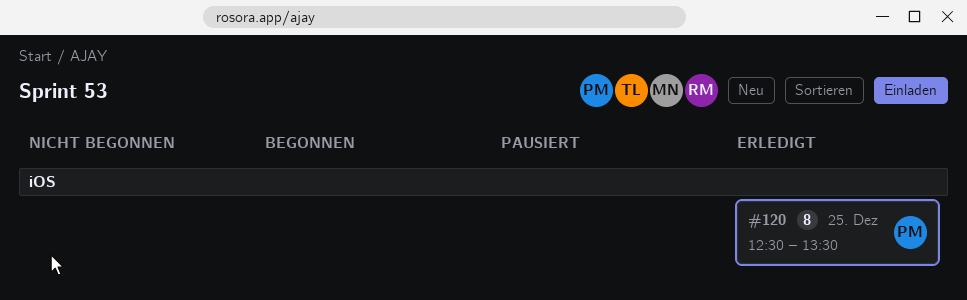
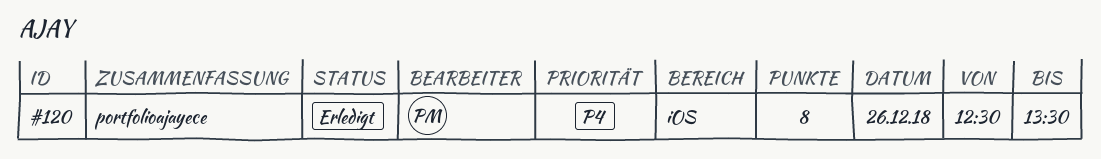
#120, day: Dec 25 -> Dec 26

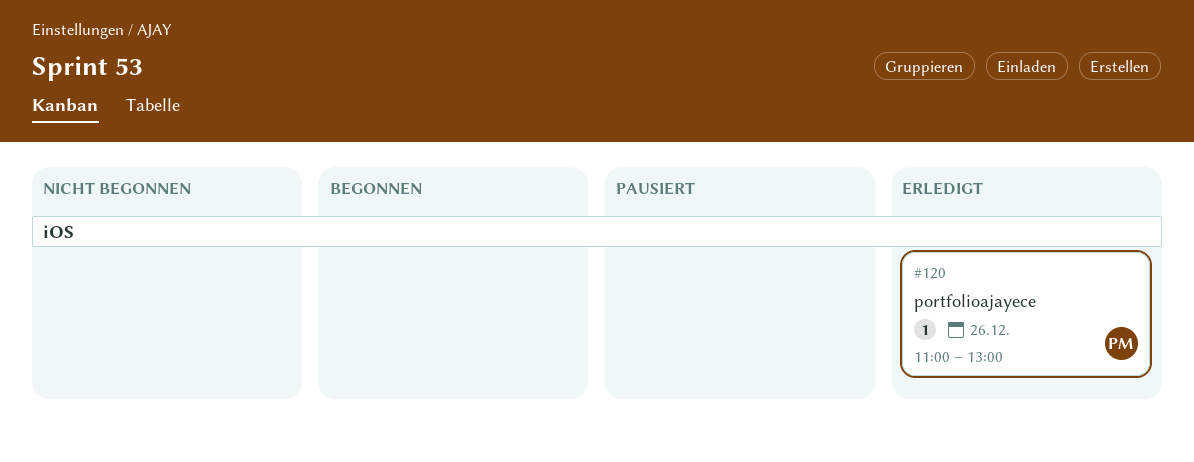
#120, estimate: 8 -> 1
#120, begins: 12:30 -> 11:00
#120, ends: 13:30 -> 13:00

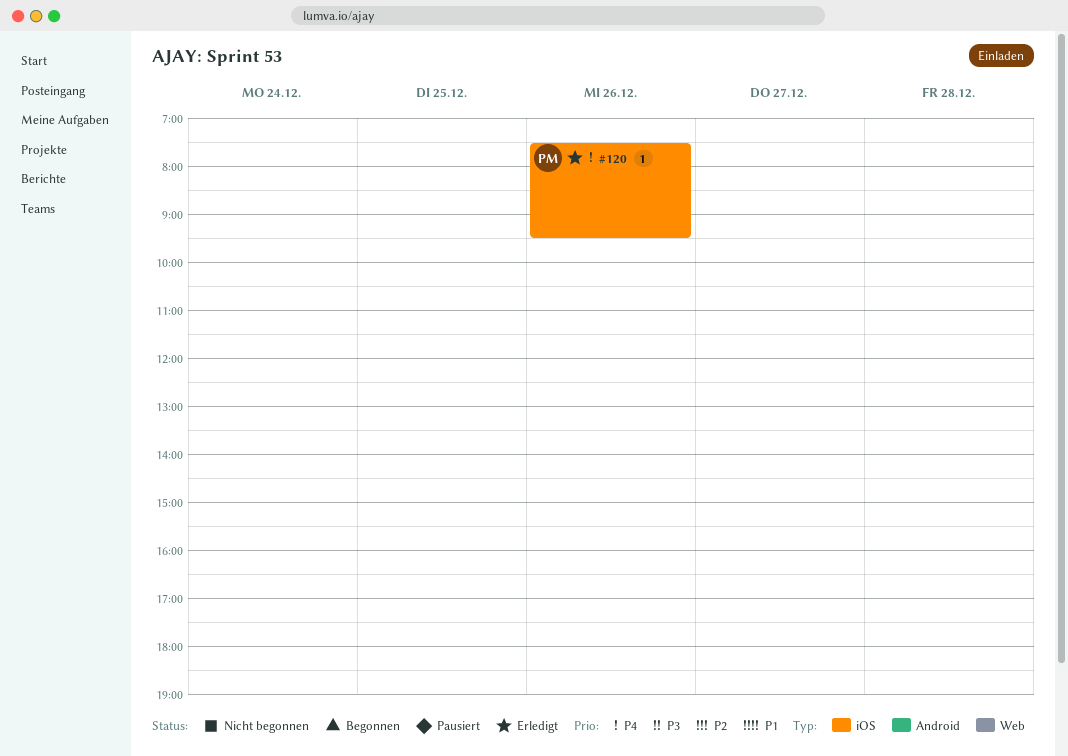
#120, begins: 11:00 -> 07:30
#120, ends: 13:00 -> 09:30

